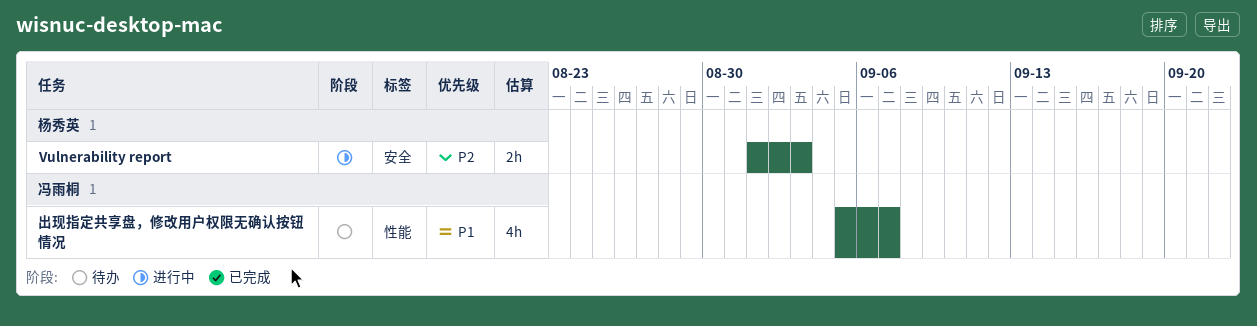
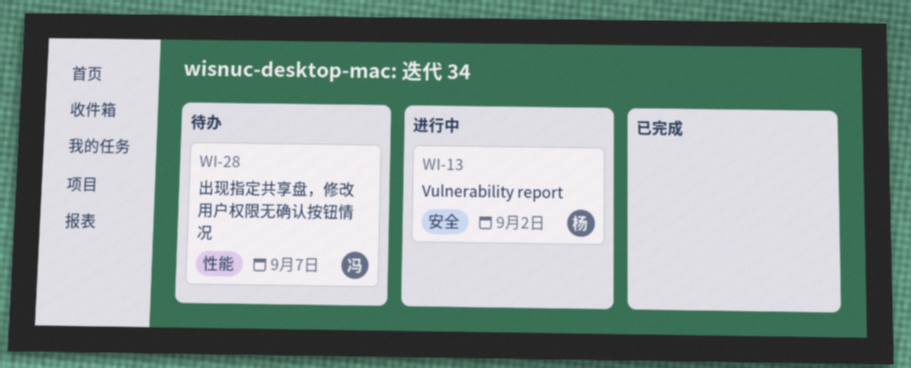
Vulnerability report, due: Sep 3 -> Sep 2

